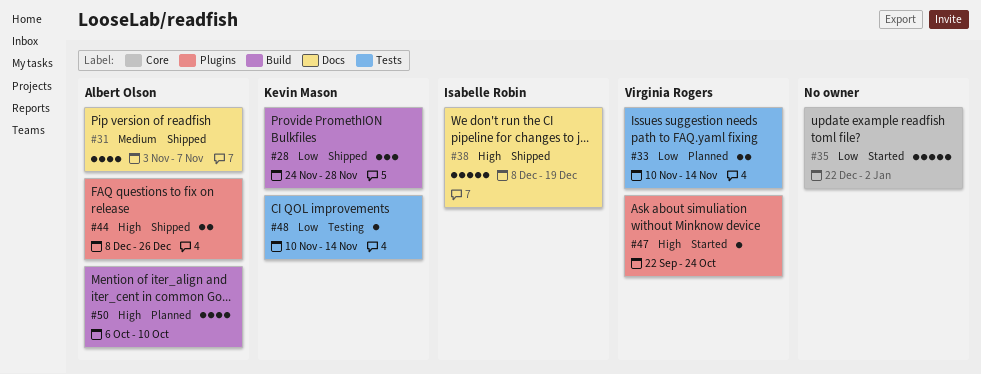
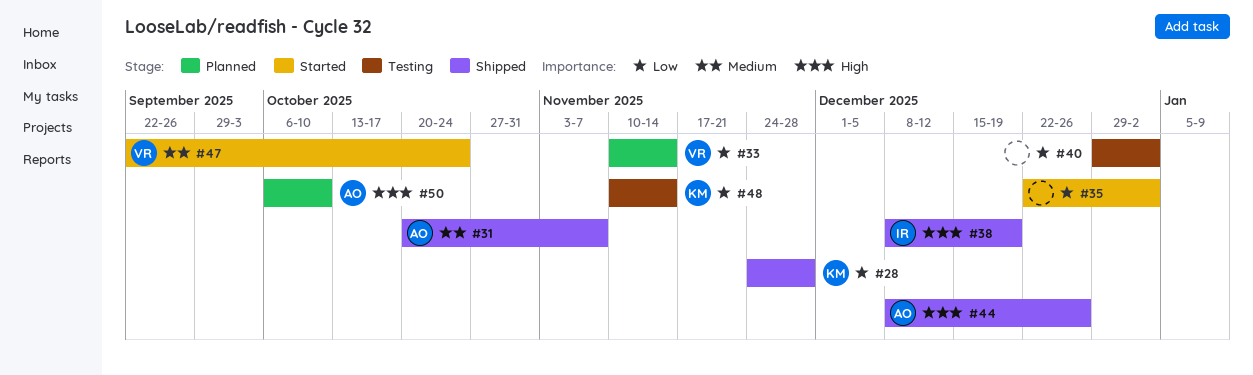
#31, start: Nov 3 -> Oct 20
#40: none -> present
#47, priority: High -> Medium

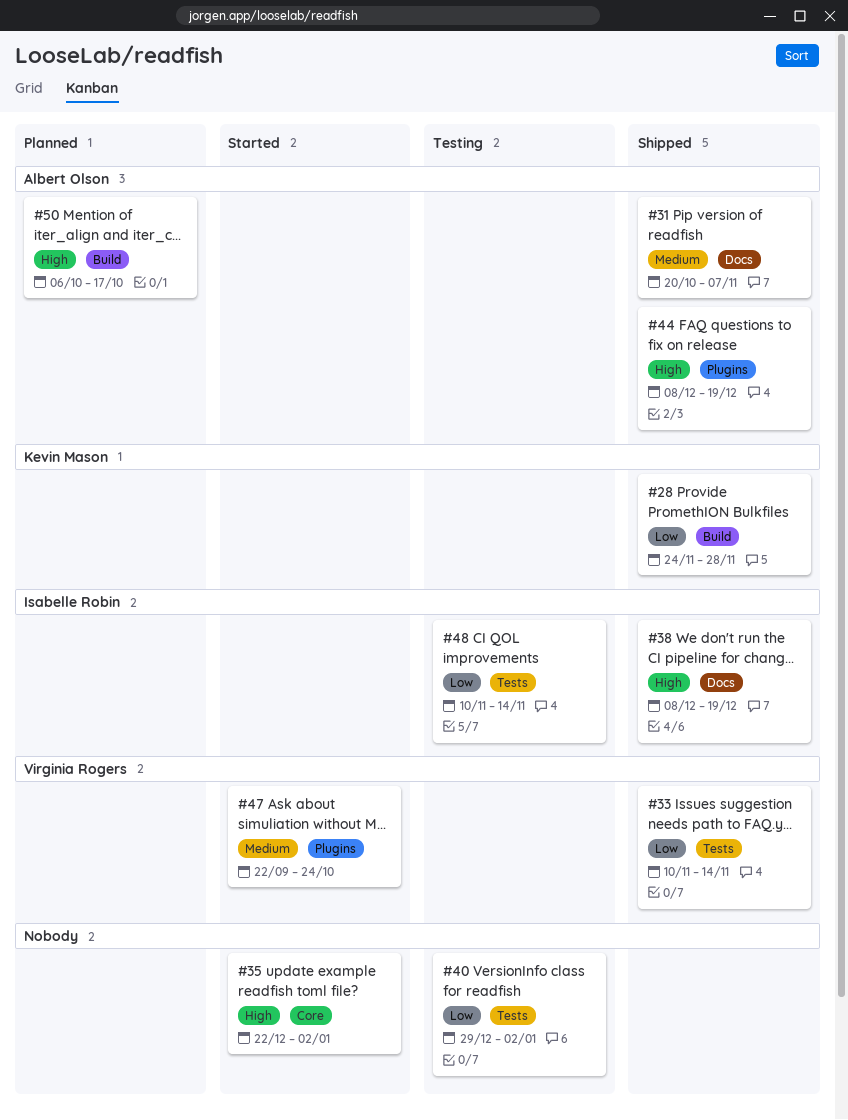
#33, status: Planned -> Shipped
#35, priority: Low -> High
#44, due: Dec 26 -> Dec 19
#48, owner: Kevin Mason -> Isabelle Robin
#50, due: Oct 10 -> Oct 17

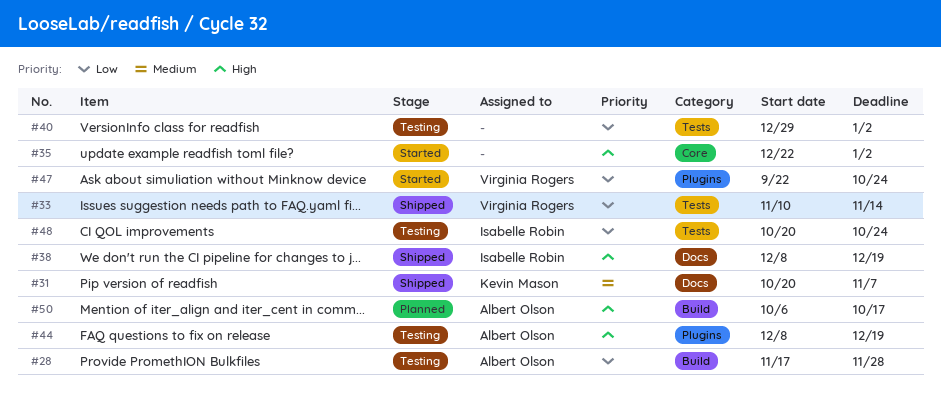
#28, status: Shipped -> Testing
#28, owner: Kevin Mason -> Albert Olson
#28, start: Nov 24 -> Nov 17
#31, owner: Albert Olson -> Kevin Mason
#44, status: Shipped -> Testing
#47, priority: Medium -> Low
#48, start: Nov 10 -> Oct 20
#48, due: Nov 14 -> Oct 24

